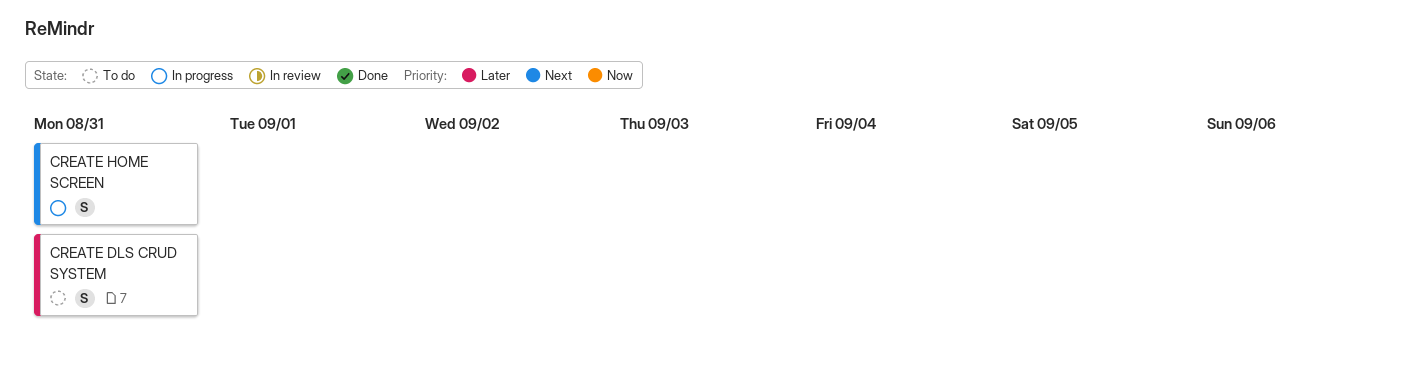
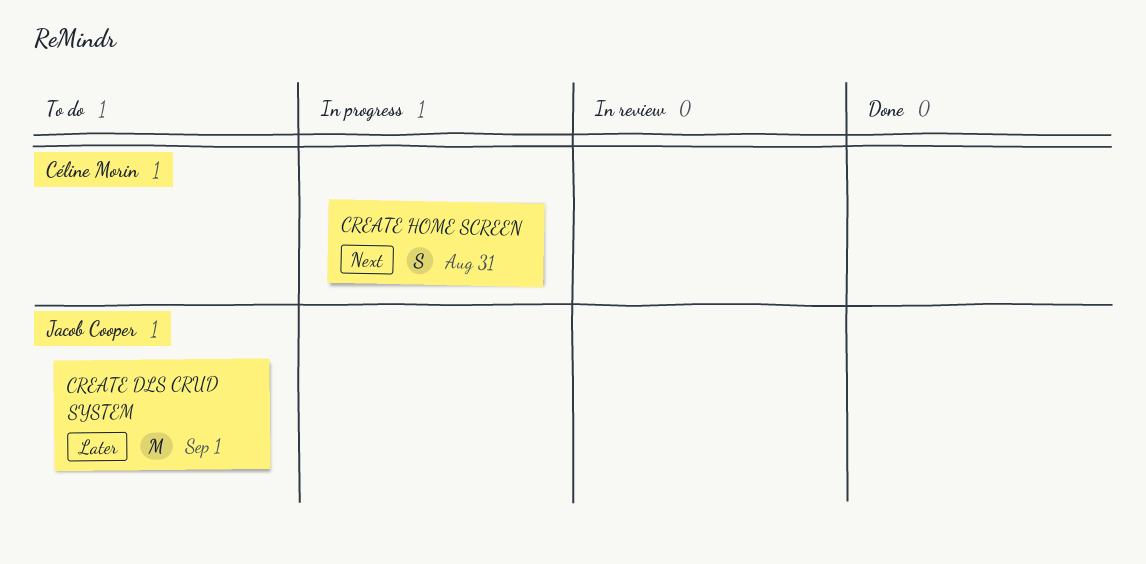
CREATE DLS CRUD SYSTEM, estimate: S -> M
CREATE DLS CRUD SYSTEM, due: Aug 31 -> Sep 1

